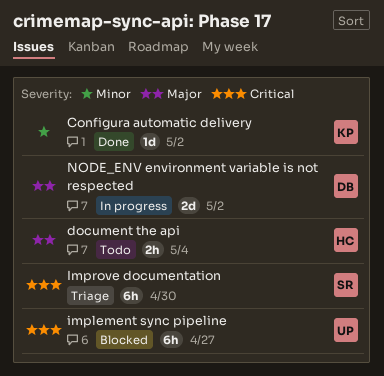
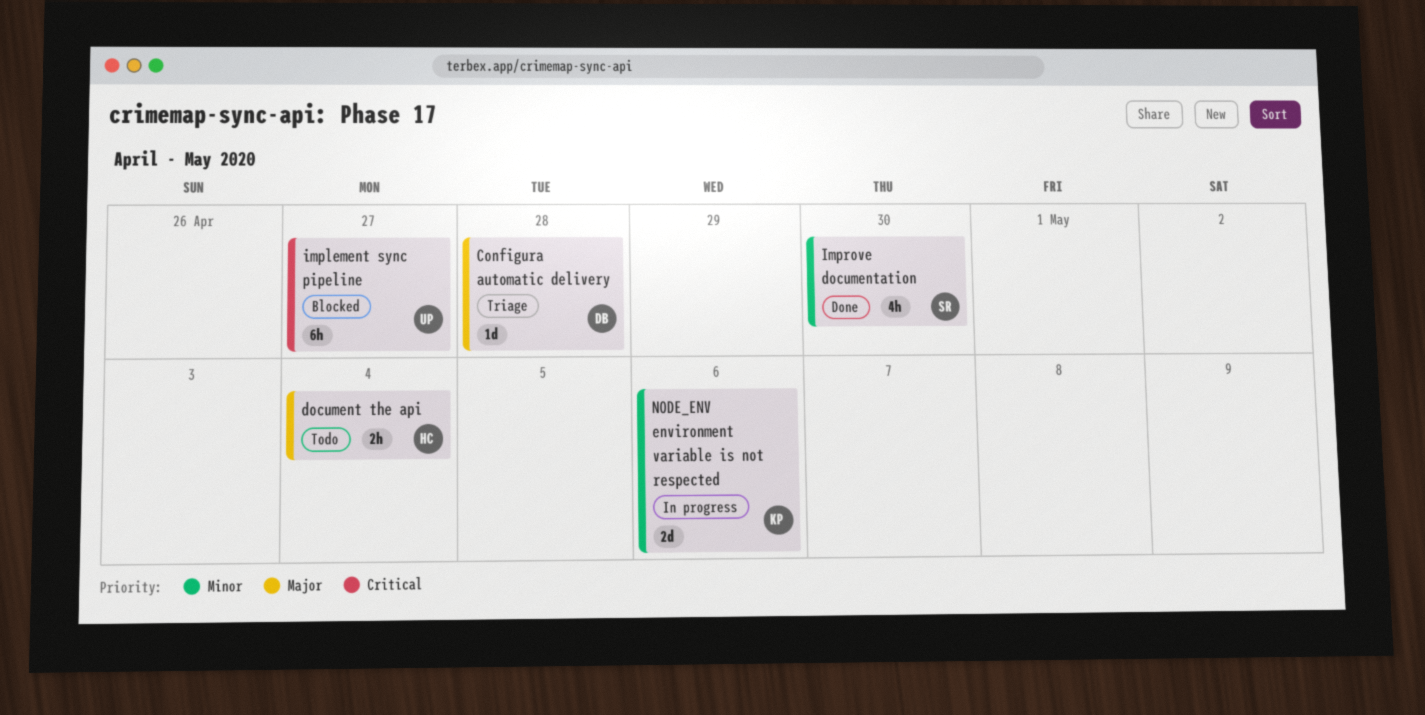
Configura automatic delivery, status: Done -> Triage
Configura automatic delivery, owner: KP -> DB
Configura automatic delivery, priority: Minor -> Major
Configura automatic delivery, due: May 2 -> Apr 28
Improve documentation, status: Triage -> Done
Improve documentation, priority: Critical -> Minor
Improve documentation, estimate: 6h -> 4h
NODE_ENV environment variable is not respected, owner: DB -> KP
NODE_ENV environment variable is not respected, priority: Major -> Minor
NODE_ENV environment variable is not respected, due: May 2 -> May 6

